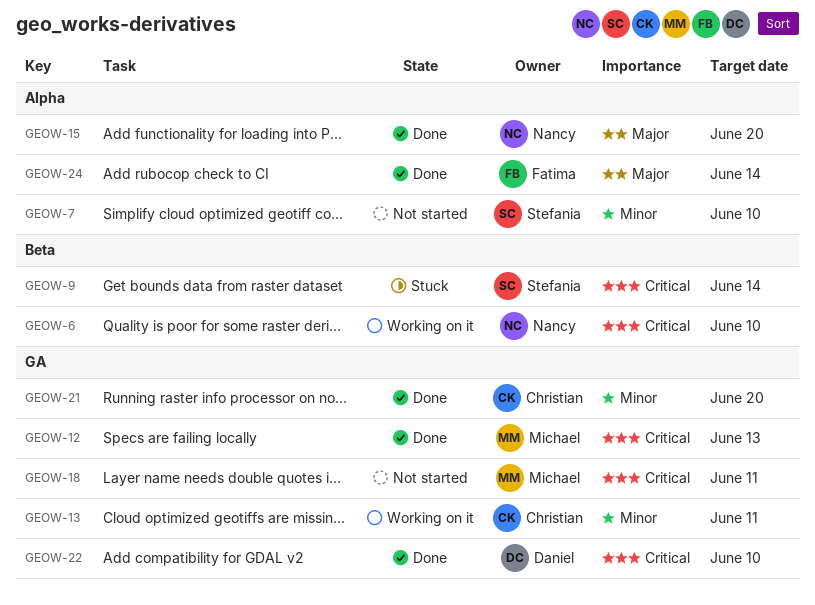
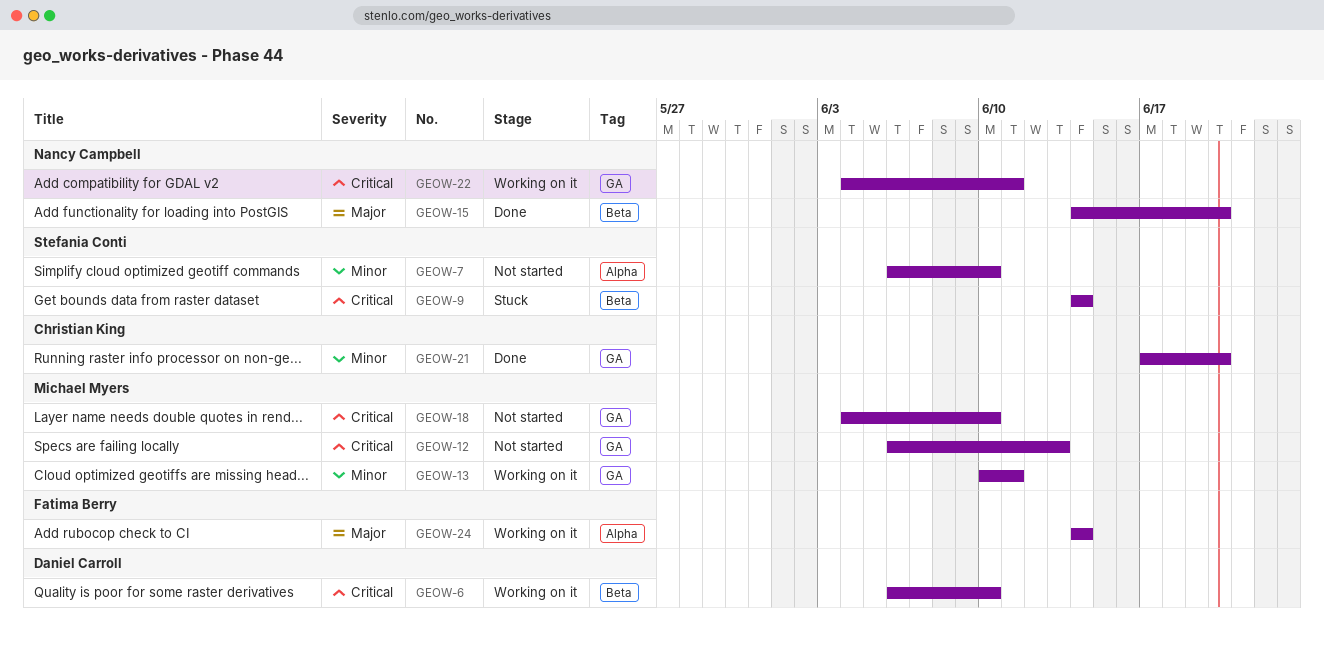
GEOW-6, owner: Nancy Campbell -> Daniel Carroll
GEOW-12, status: Done -> Not started
GEOW-13, owner: Christian King -> Michael Myers
GEOW-15, label: Alpha -> Beta
GEOW-18, due: Jun 11 -> Jun 10
GEOW-22, status: Done -> Working on it
GEOW-22, owner: Daniel Carroll -> Nancy Campbell
GEOW-22, due: Jun 10 -> Jun 11
GEOW-24, status: Done -> Working on it

